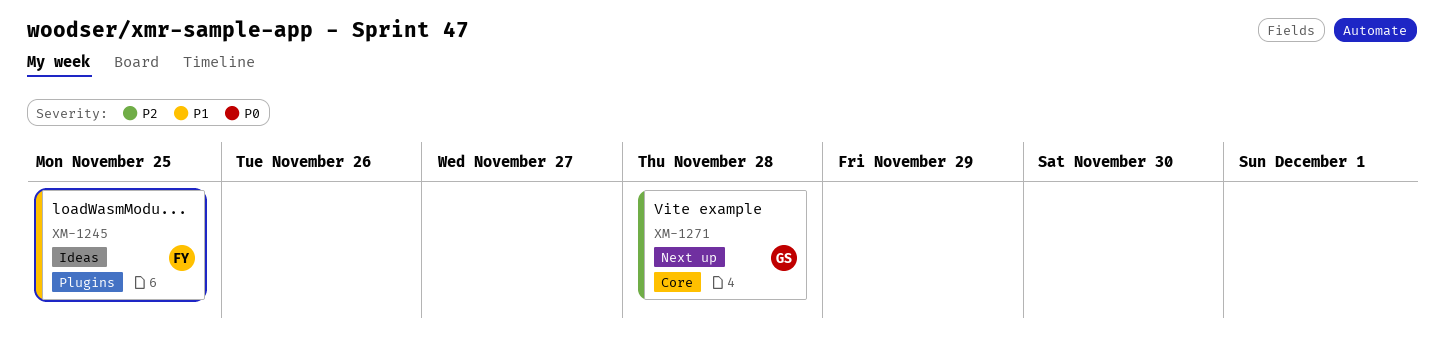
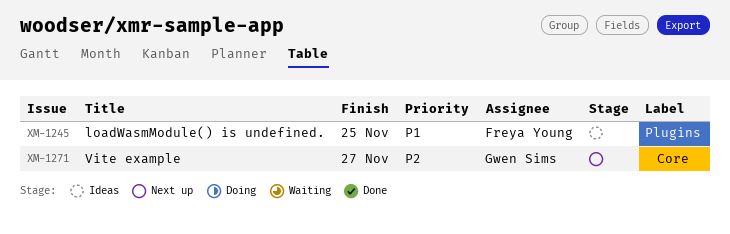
XM-1271, due: Nov 28 -> Nov 27

